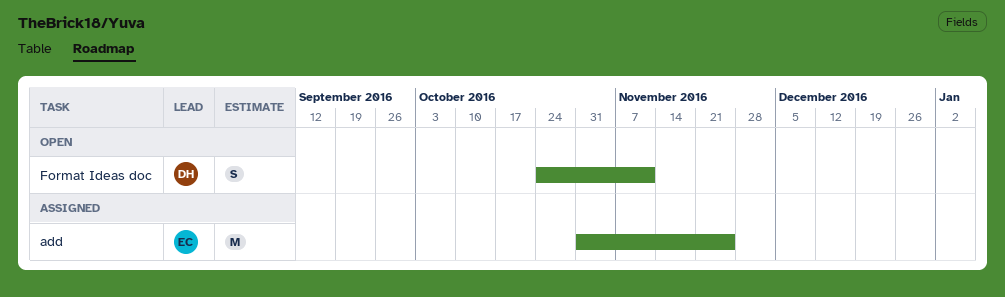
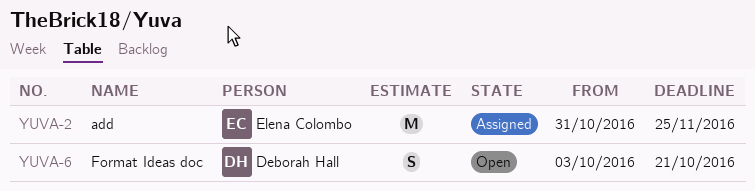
Format Ideas doc, start: Oct 24 -> Oct 3
Format Ideas doc, due: Nov 11 -> Oct 21

